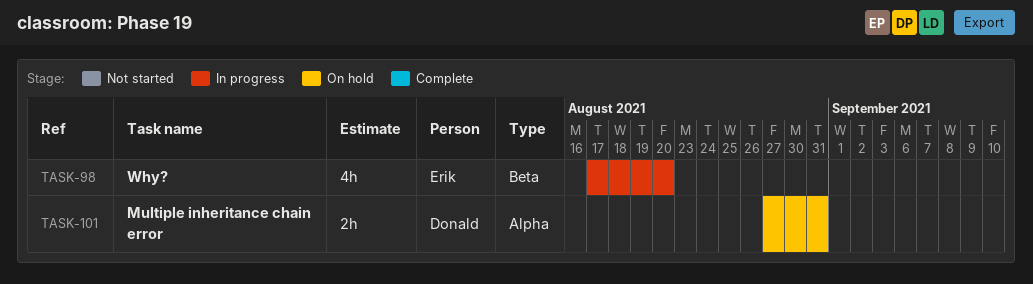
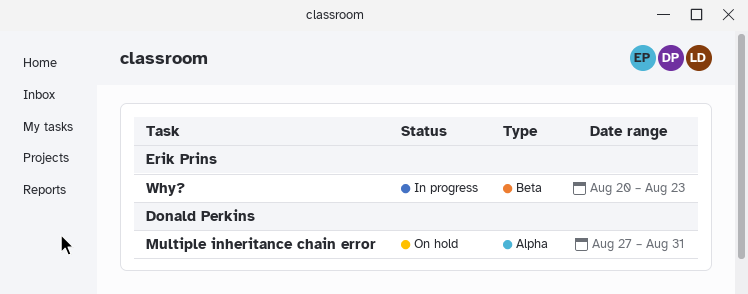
Why?, start: Aug 17 -> Aug 20
Why?, due: Aug 20 -> Aug 23

